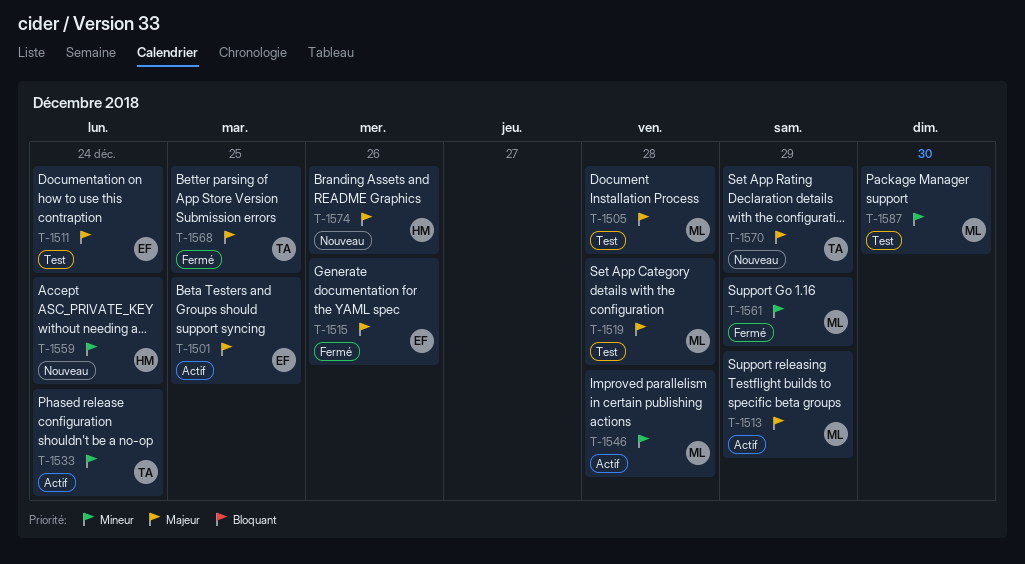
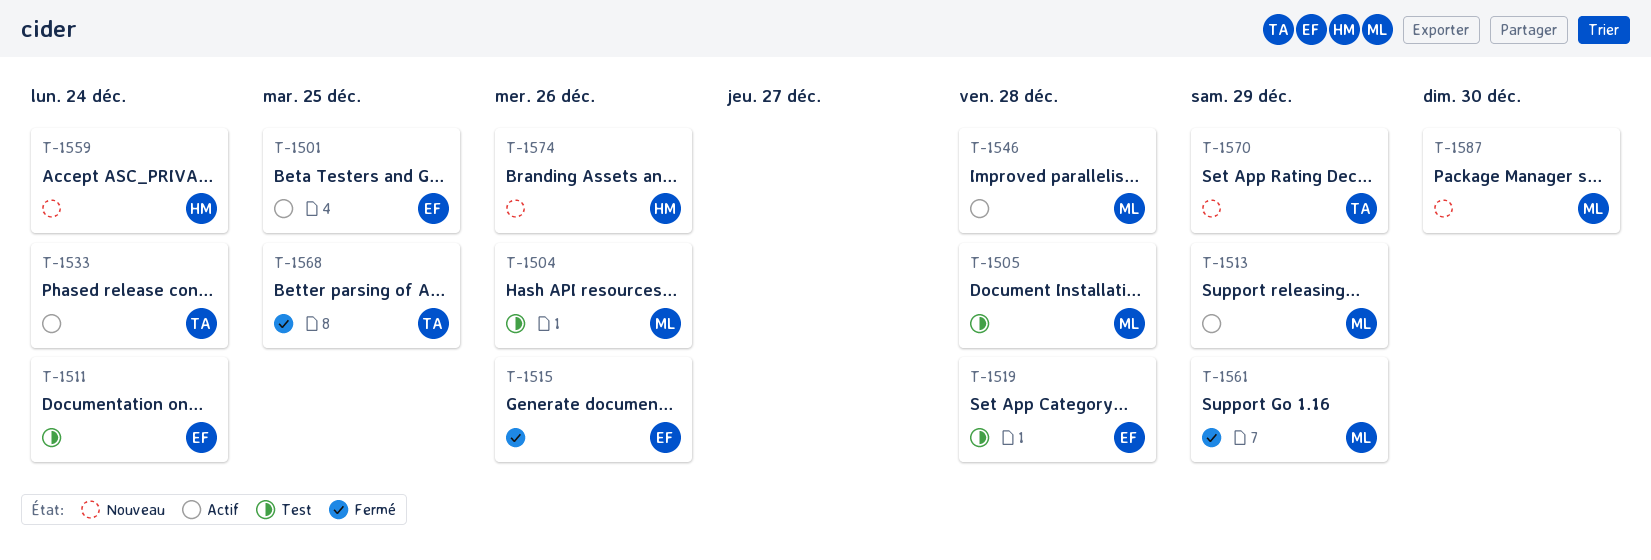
T-1504: none -> present
T-1519, owner: ML -> EF
T-1587, status: Test -> Nouveau

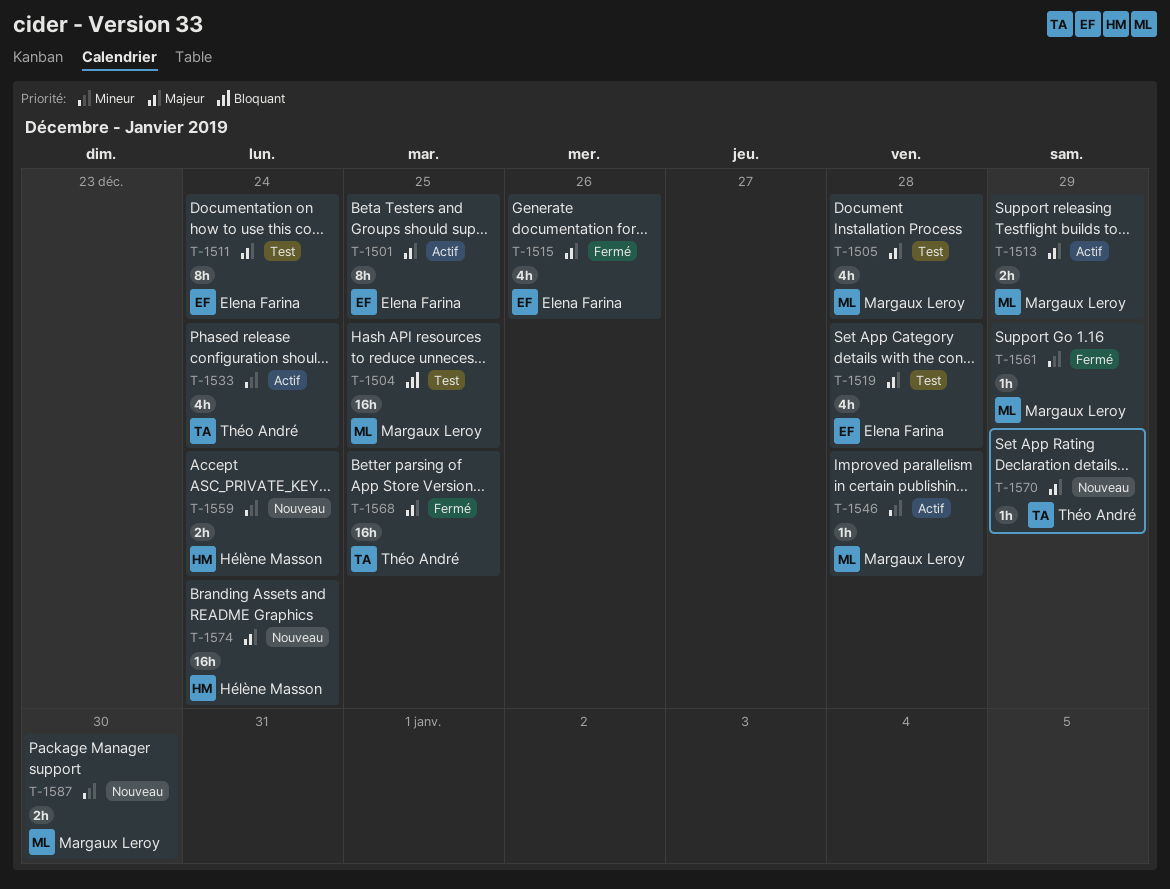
T-1504, due: Dec 26 -> Dec 25
T-1574, due: Dec 26 -> Dec 24

